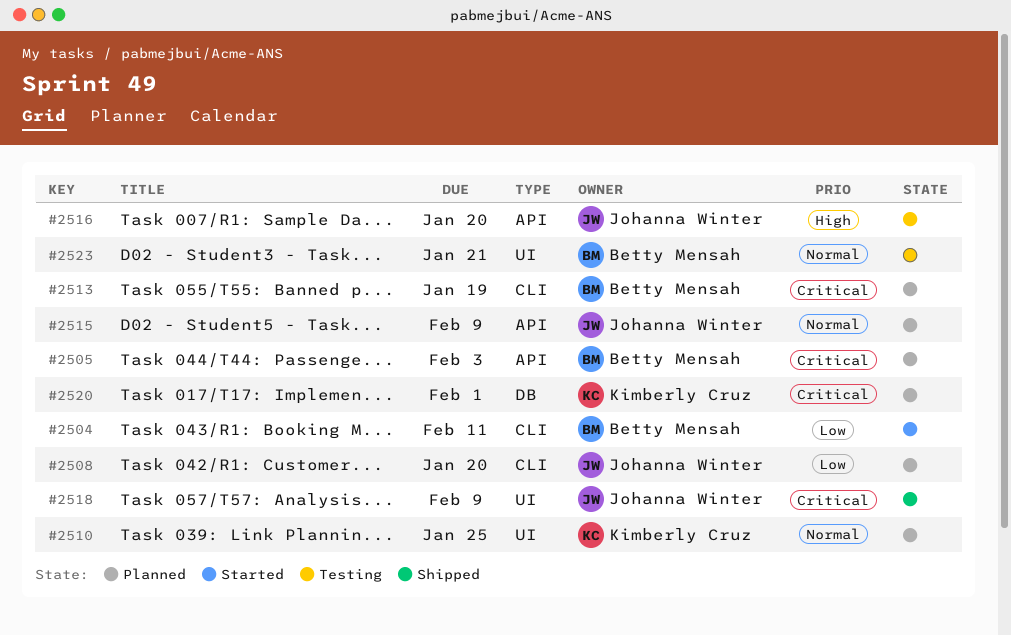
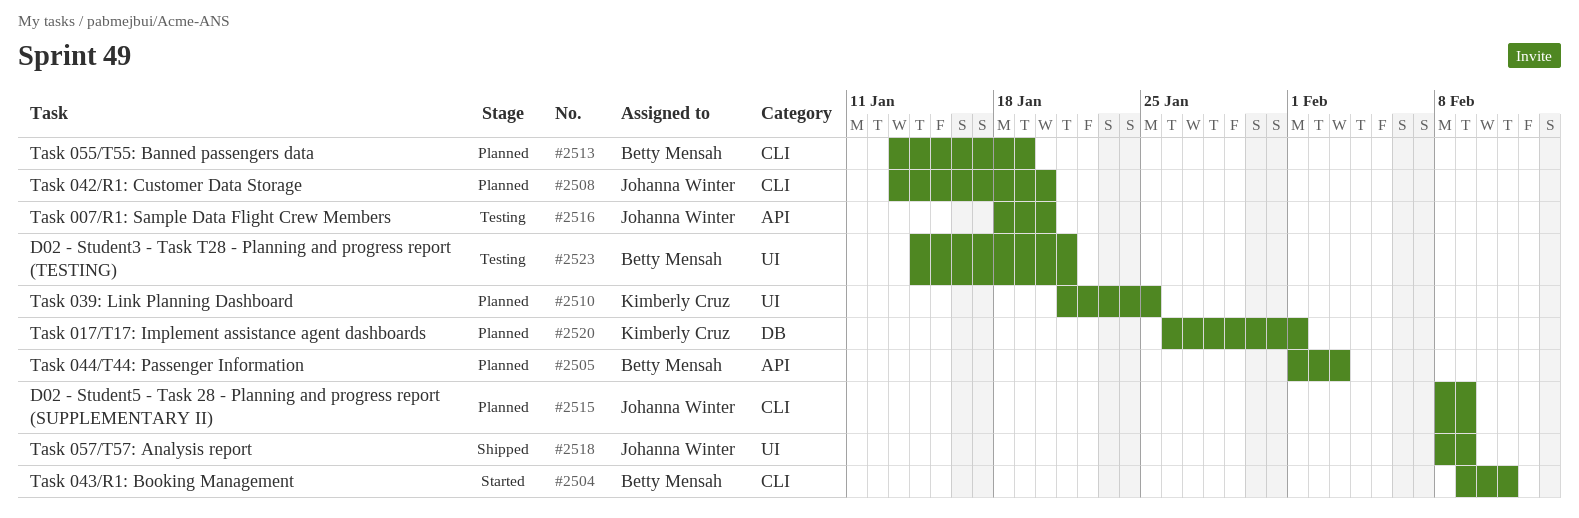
#2515, label: API -> CLI

